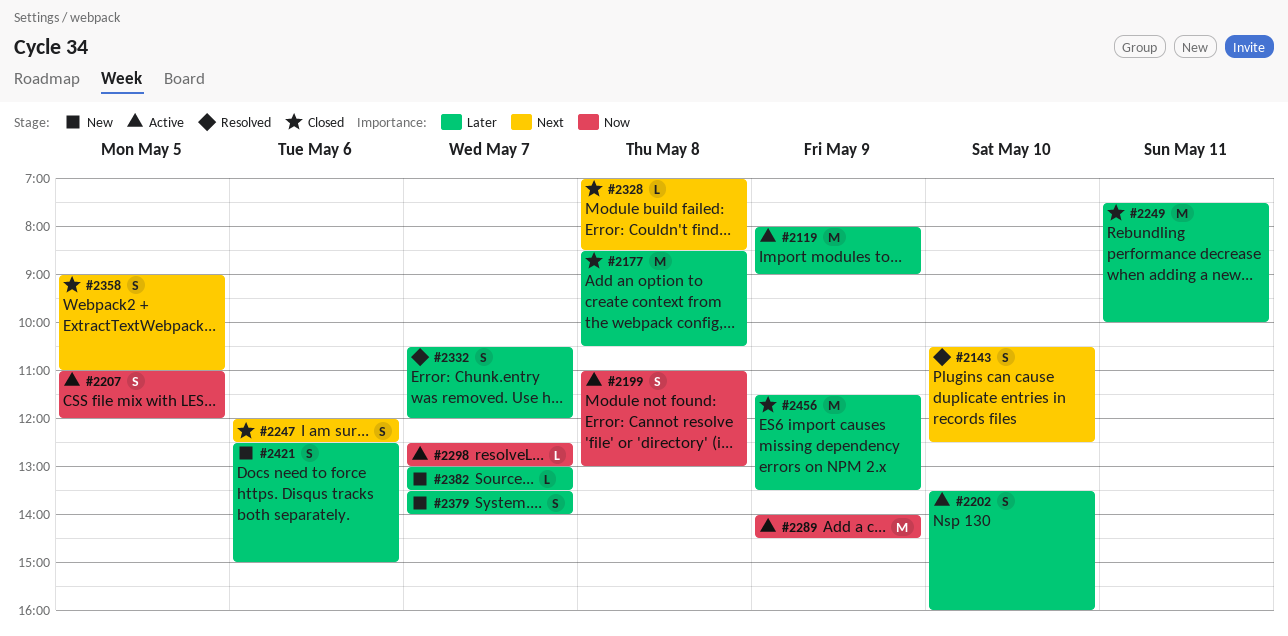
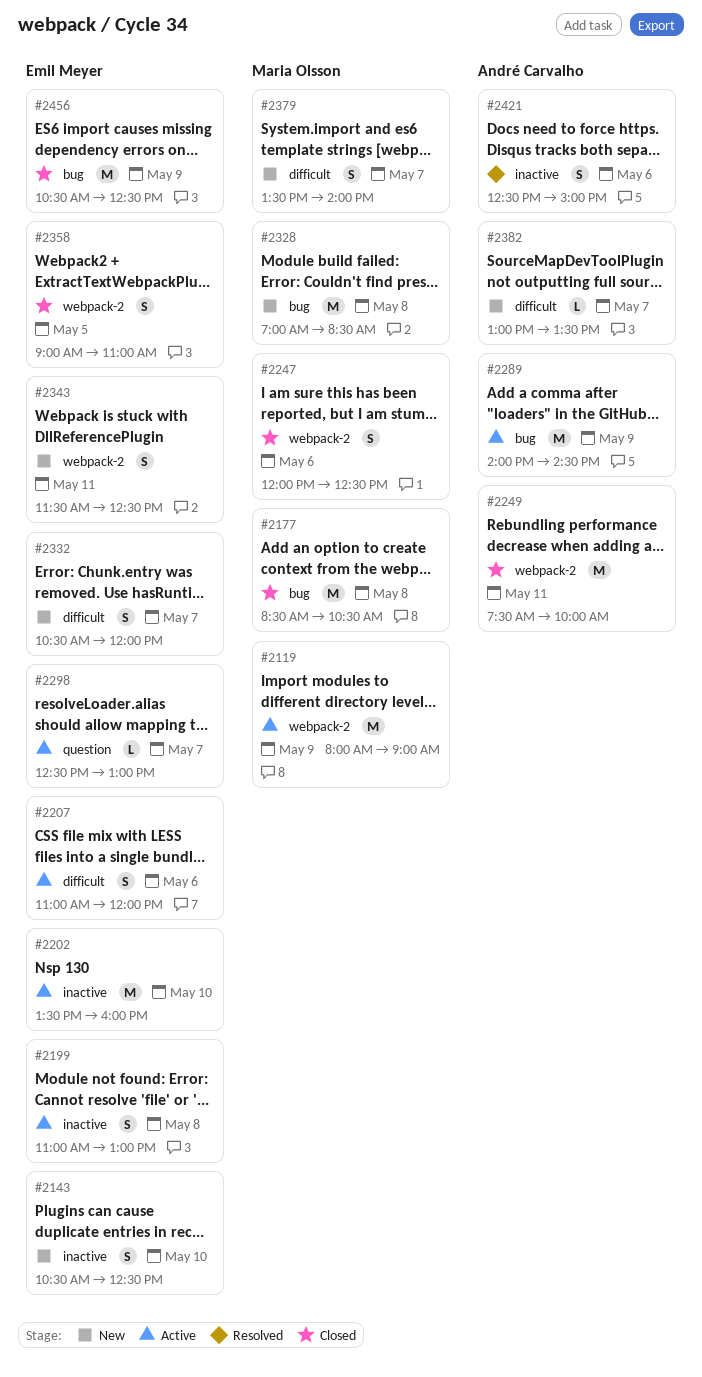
#2143, status: Resolved -> New
#2202, estimate: S -> M
#2207, day: May 5 -> May 6
#2328, status: Closed -> New
#2328, estimate: L -> M
#2332, status: Resolved -> New
#2343: none -> present
#2421, status: New -> Resolved
#2456, begins: 11:30 -> 10:30
#2456, ends: 13:30 -> 12:30

